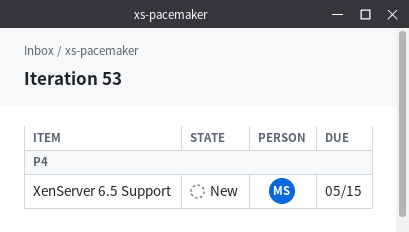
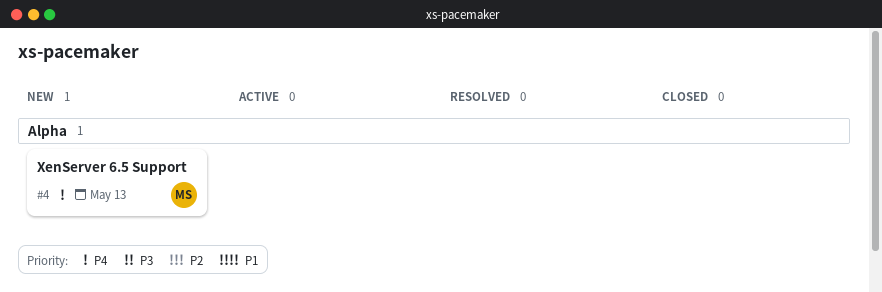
XenServer 6.5 Support, due: May 15 -> May 13

